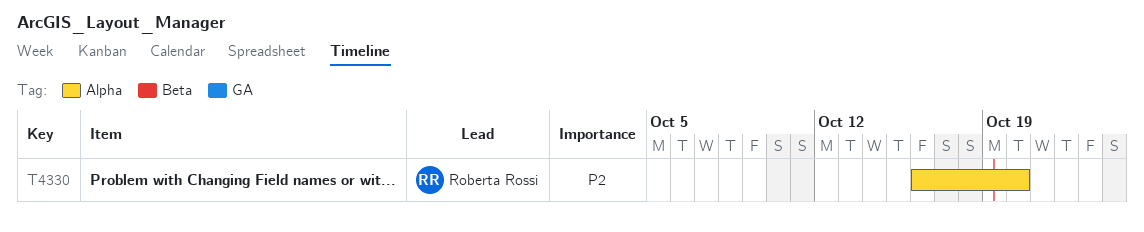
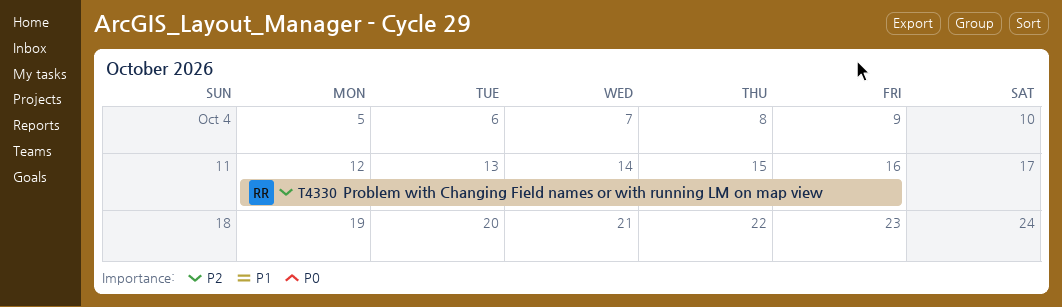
T4330, start: Oct 16 -> Oct 12
T4330, due: Oct 20 -> Oct 16

